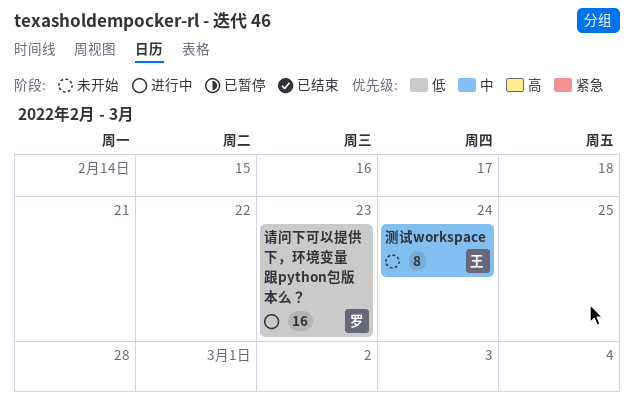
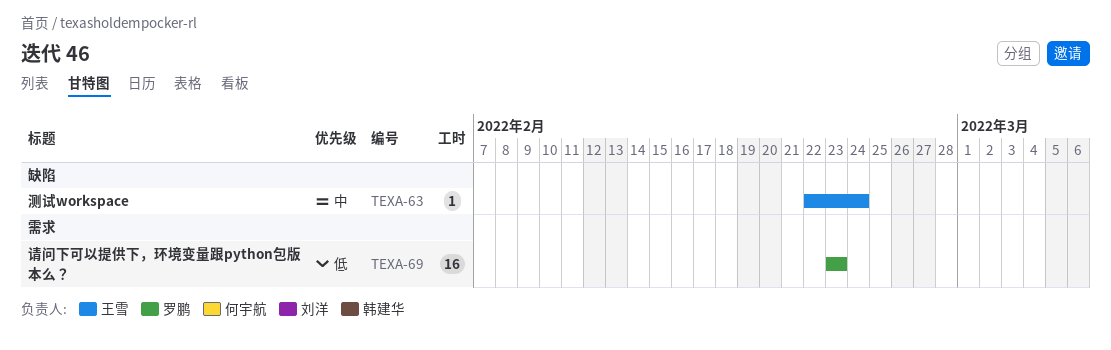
测试workspace, estimate: 8 -> 1

